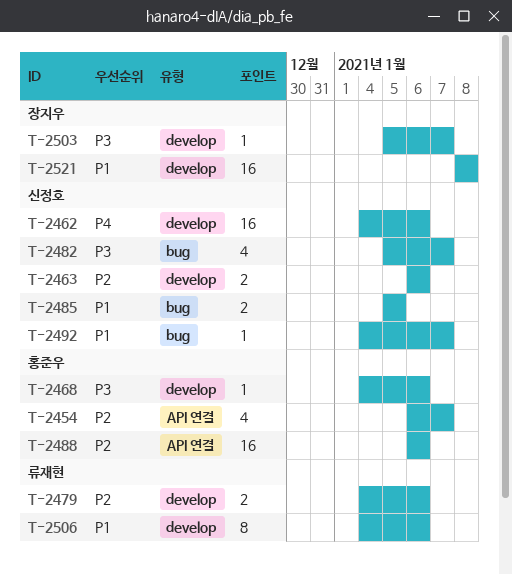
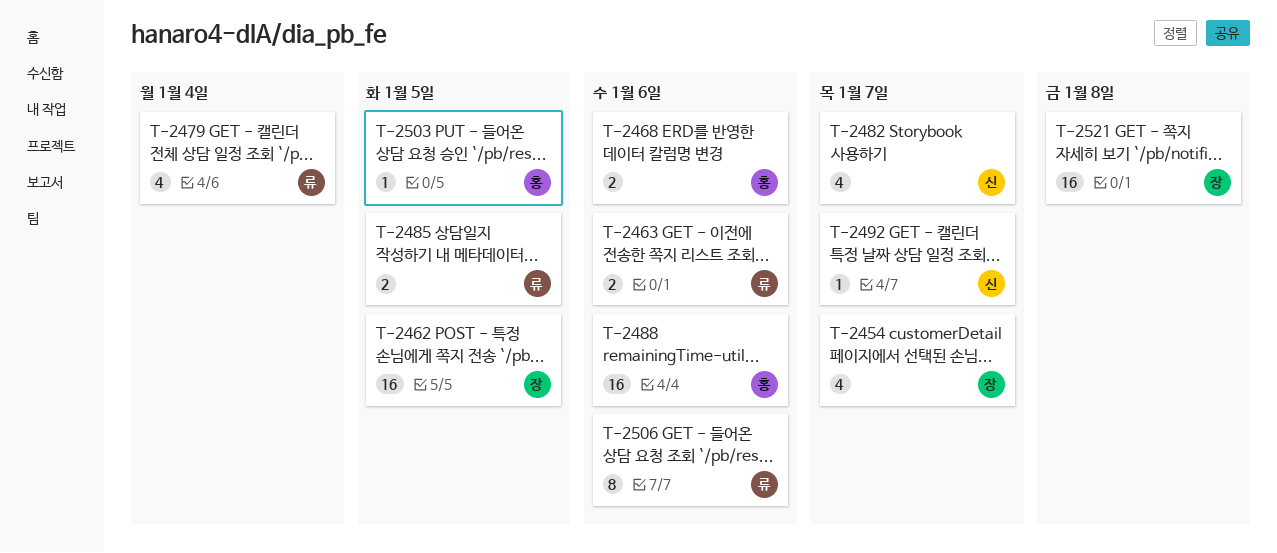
T-2454, owner: 홍준우 -> 장지우
T-2462, owner: 신정호 -> 장지우
T-2462, due: Jan 6 -> Jan 5
T-2463, owner: 신정호 -> 류재현
T-2468, estimate: 1 -> 2
T-2479, estimate: 2 -> 4
T-2479, due: Jan 6 -> Jan 4
T-2485, owner: 신정호 -> 류재현
T-2503, owner: 장지우 -> 홍준우
T-2503, due: Jan 7 -> Jan 5

